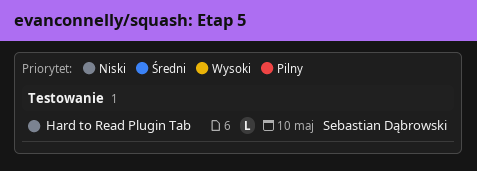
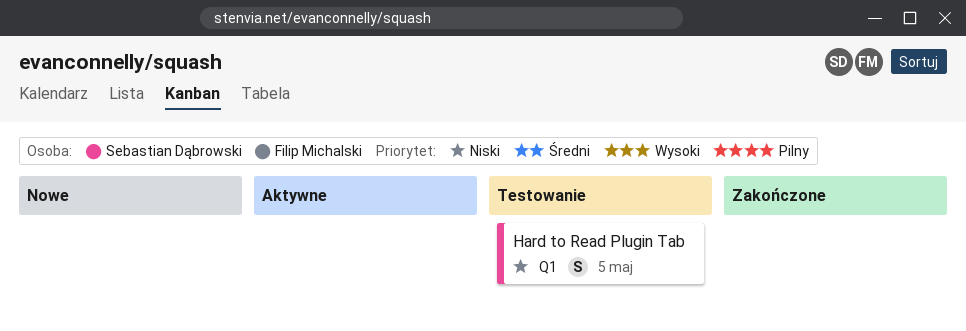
Hard to Read Plugin Tab, estimate: L -> S
Hard to Read Plugin Tab, due: May 10 -> May 5

